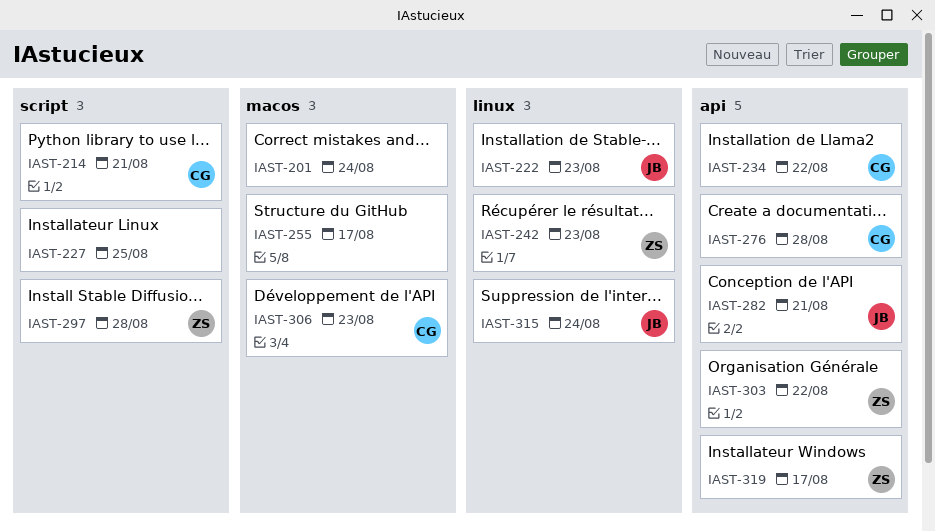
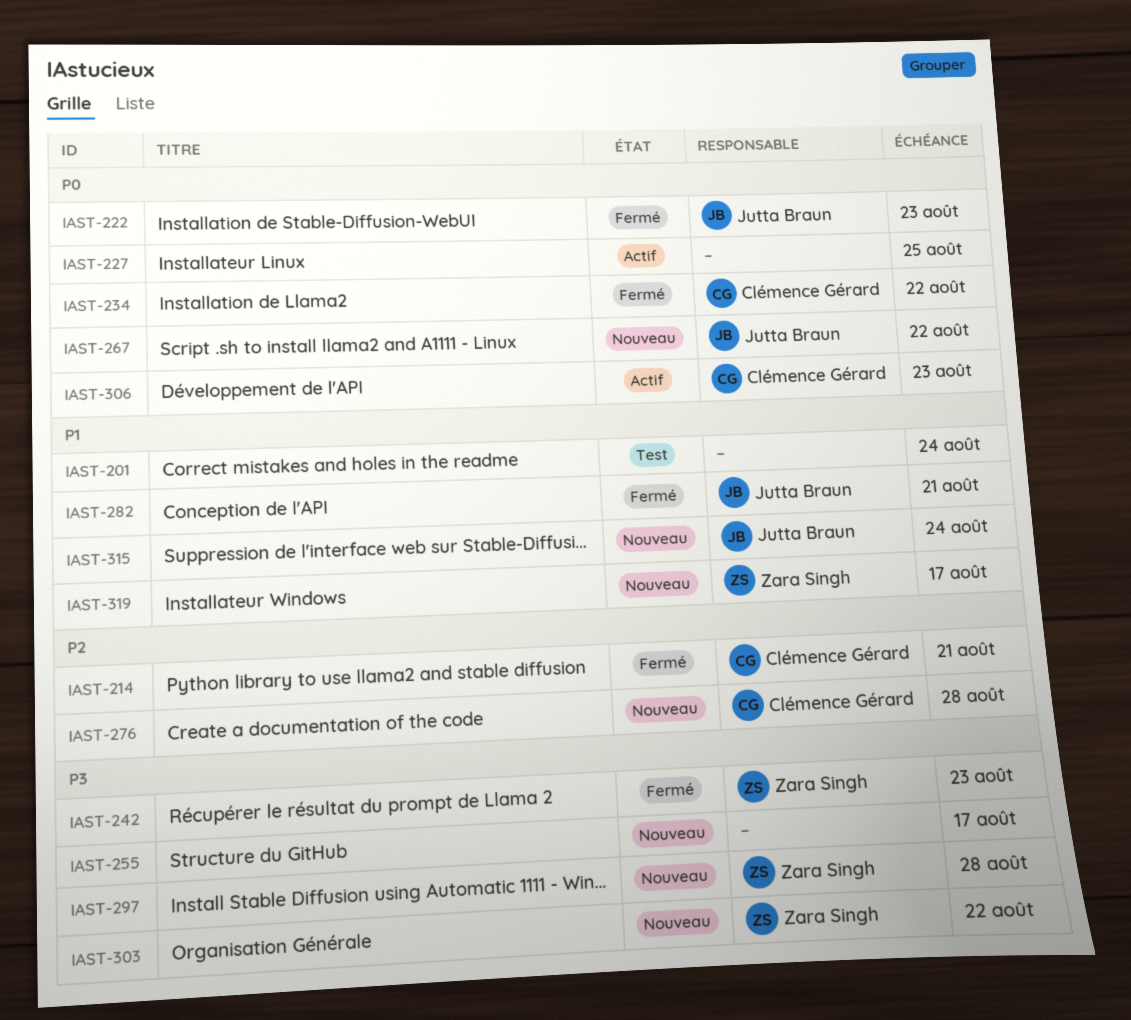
IAST-267: none -> present

